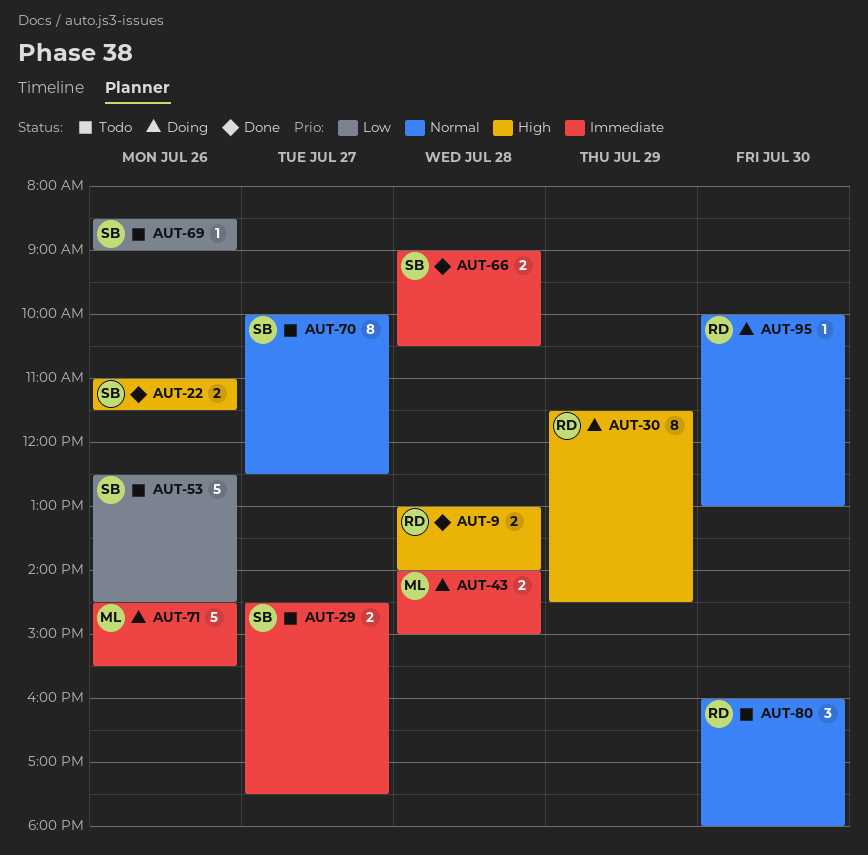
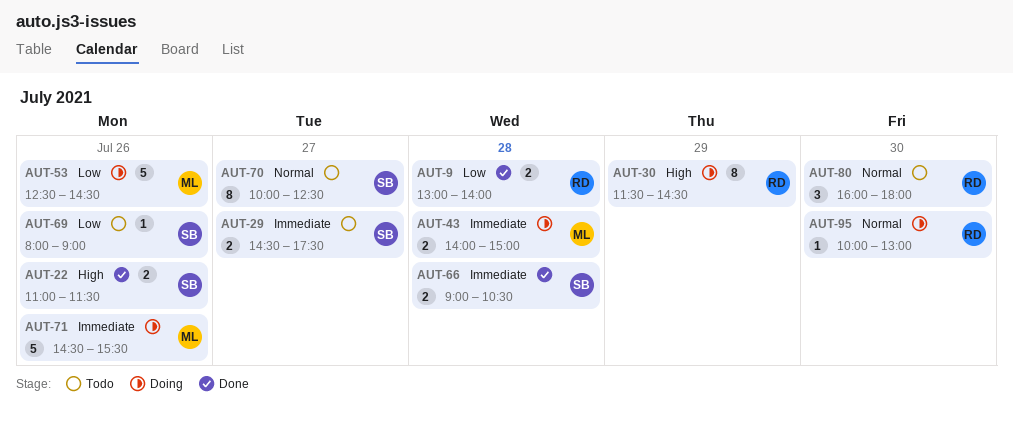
AUT-9, priority: High -> Low
AUT-53, status: Todo -> Doing
AUT-53, owner: SB -> ML
AUT-69, begins: 08:30 -> 08:00

